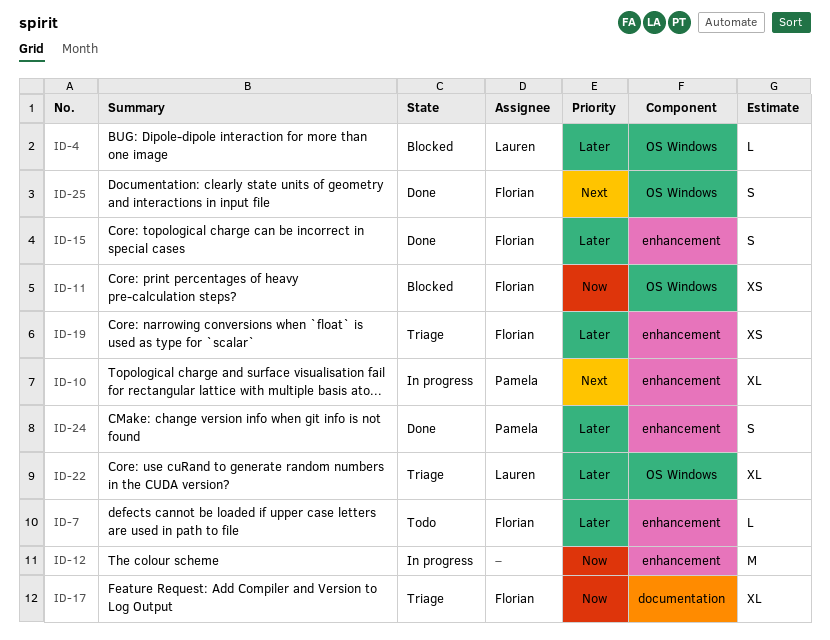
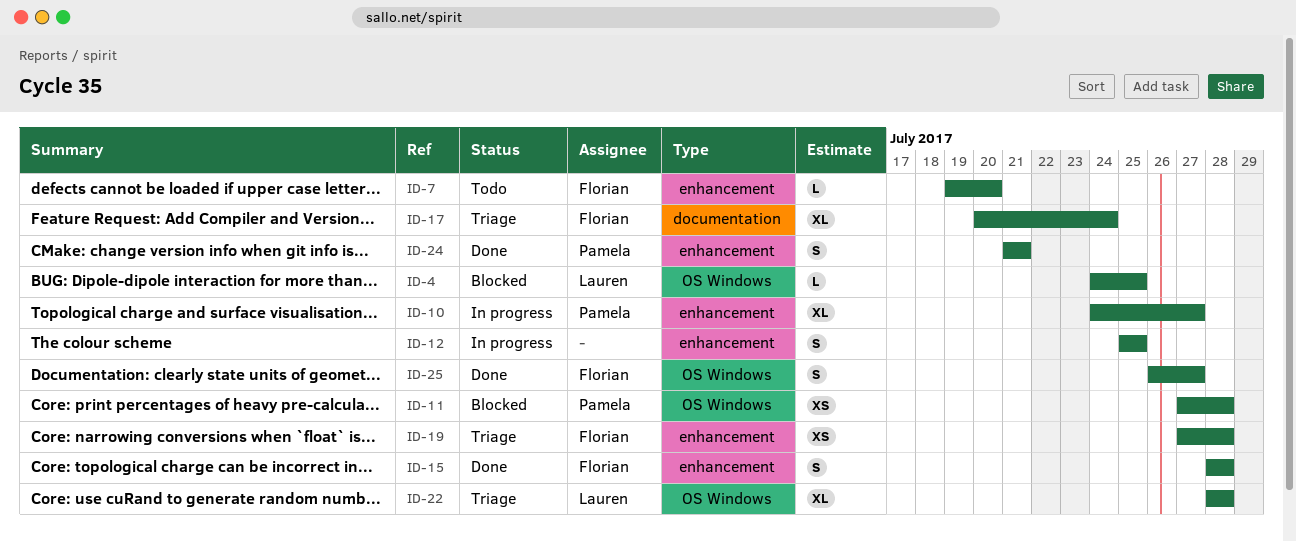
ID-11, owner: Florian -> Pamela
ID-12, estimate: M -> S

